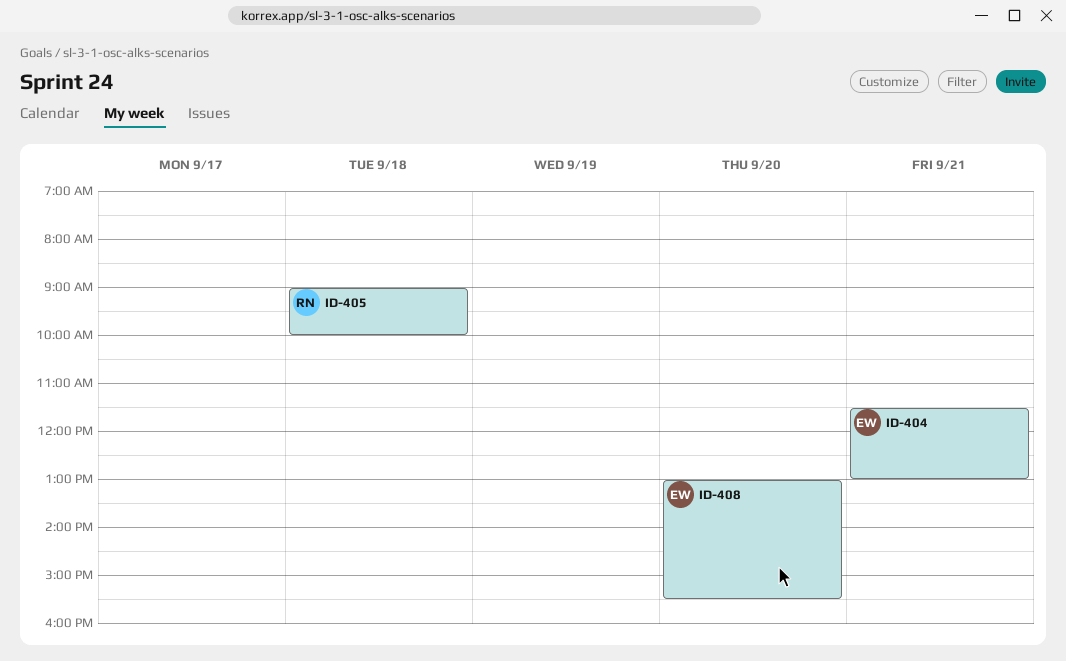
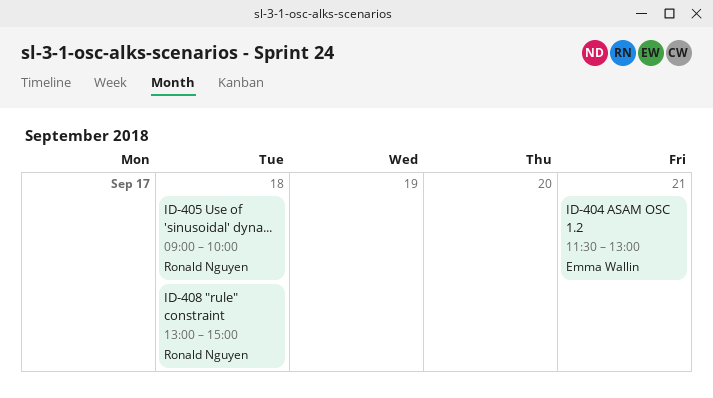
ID-408, owner: Emma Wallin -> Ronald Nguyen
ID-408, day: Sep 20 -> Sep 18
ID-408, ends: 15:30 -> 15:00

